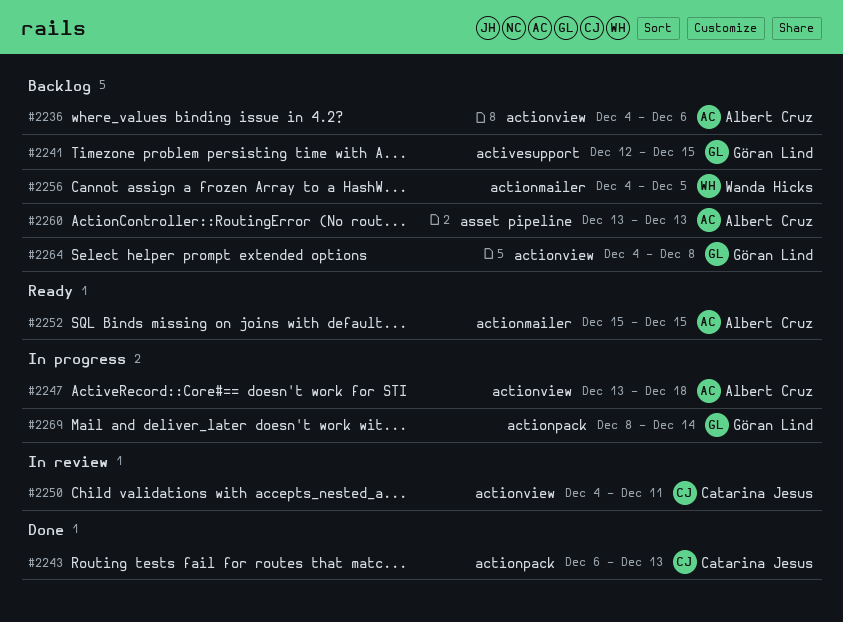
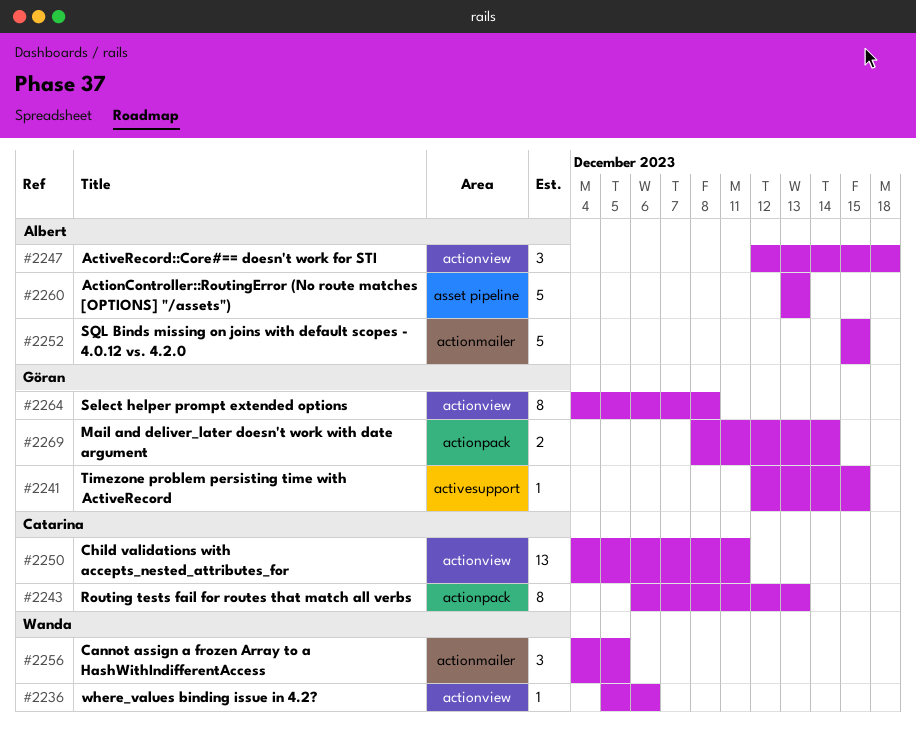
#2236, owner: Albert Cruz -> Wanda Hicks
#2236, start: Dec 4 -> Dec 5
#2247, start: Dec 13 -> Dec 12

